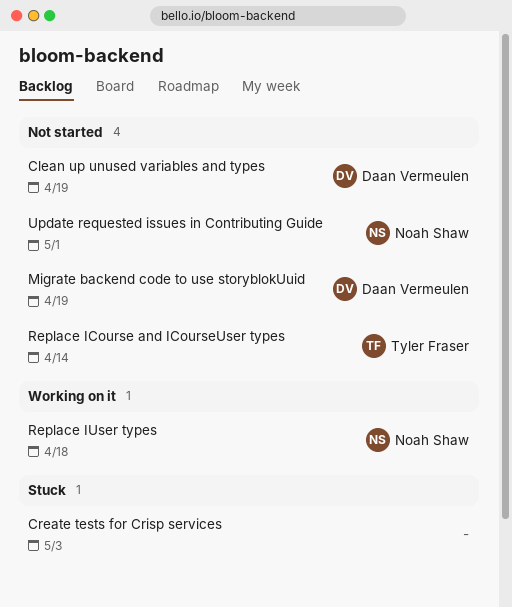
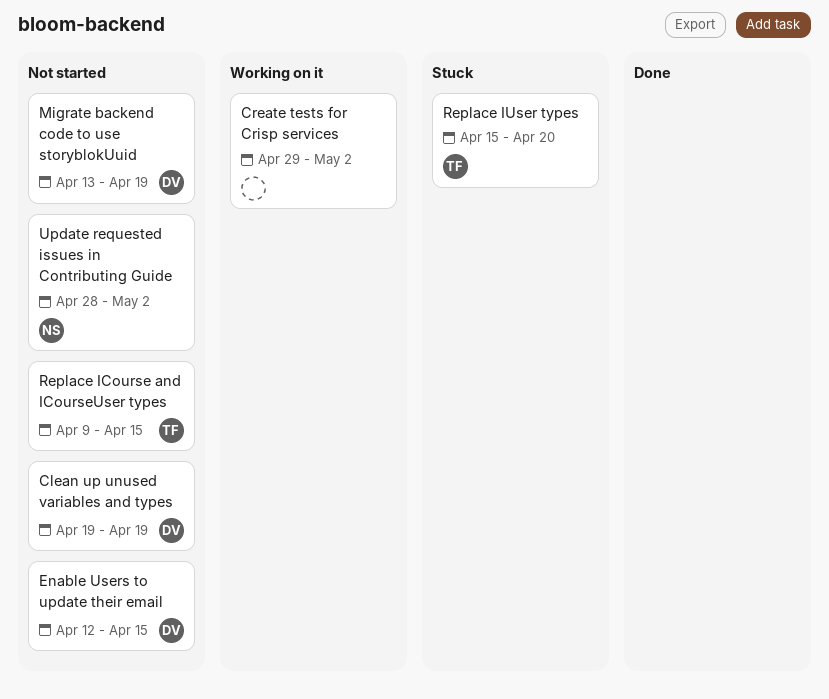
Create tests for Crisp services, status: Stuck -> Working on it
Create tests for Crisp services, due: May 3 -> May 2
Enable Users to update their email: none -> present
Replace ICourse and ICourseUser types, due: Apr 14 -> Apr 15
Replace IUser types, status: Working on it -> Stuck
Replace IUser types, owner: Noah Shaw -> Tyler Fraser
Replace IUser types, due: Apr 18 -> Apr 20
Update requested issues in Contributing Guide, due: May 1 -> May 2

